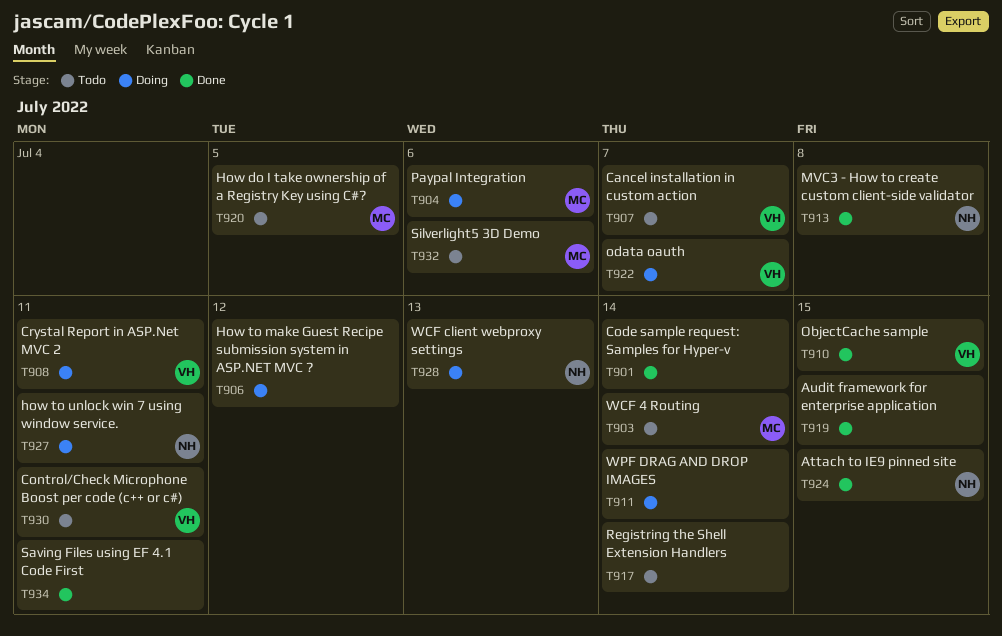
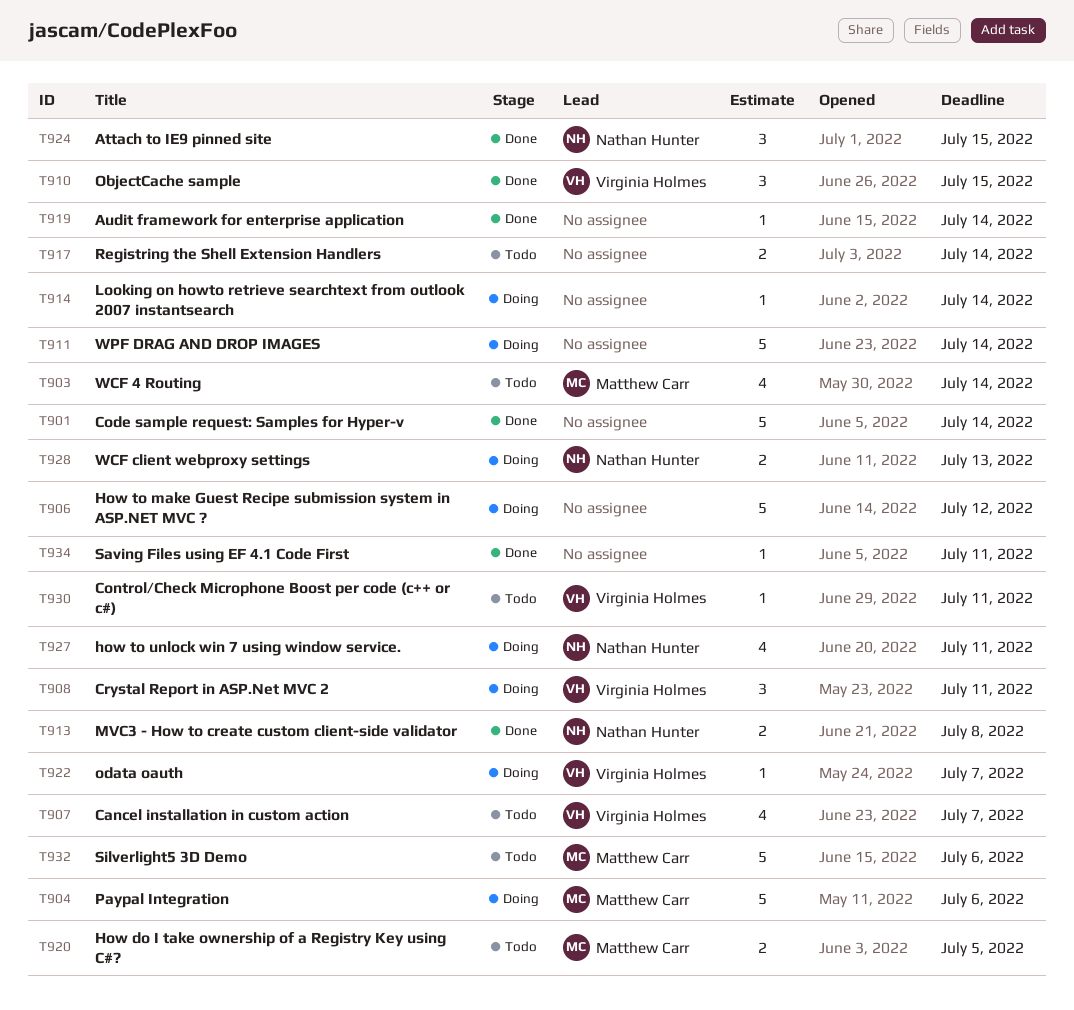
T914: none -> present
T919, due: Jul 15 -> Jul 14

